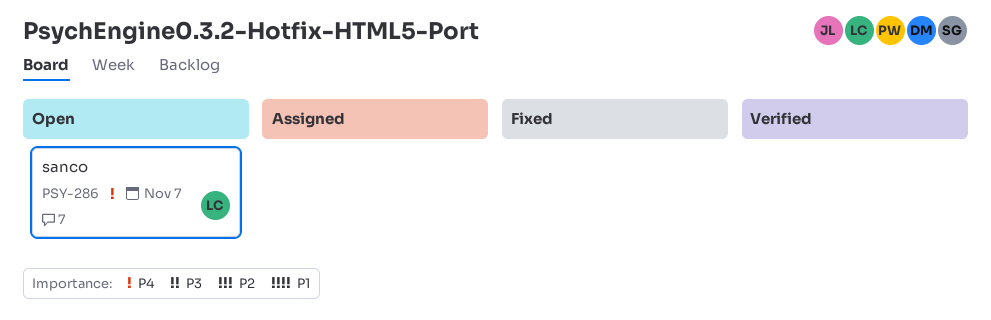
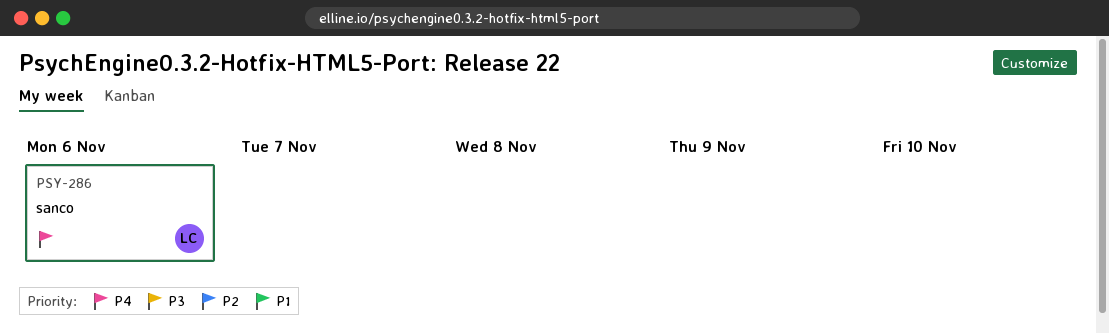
PSY-286, due: Nov 7 -> Nov 6

